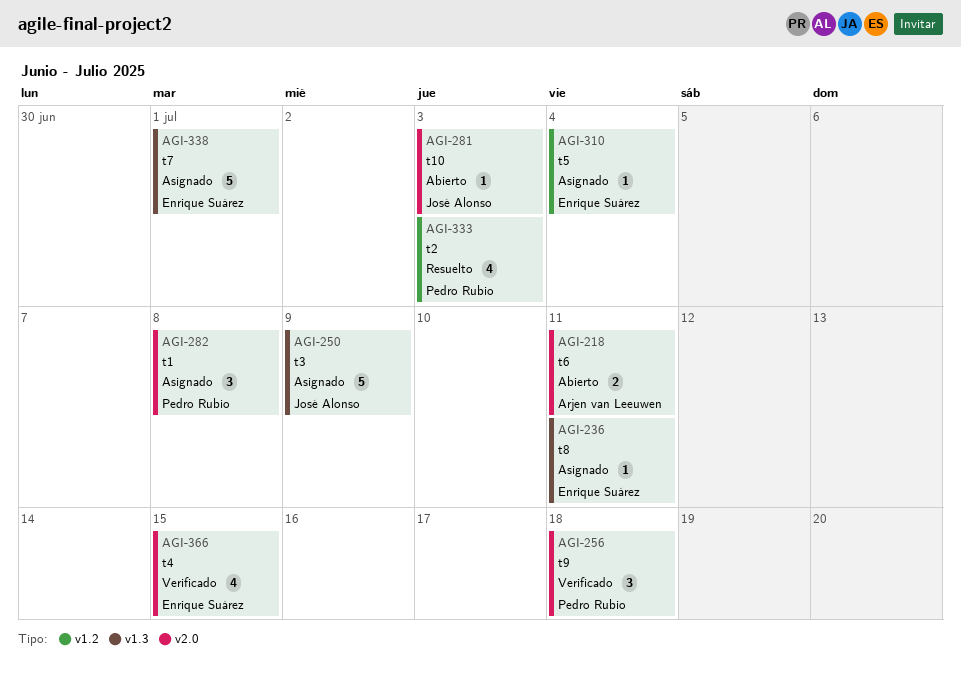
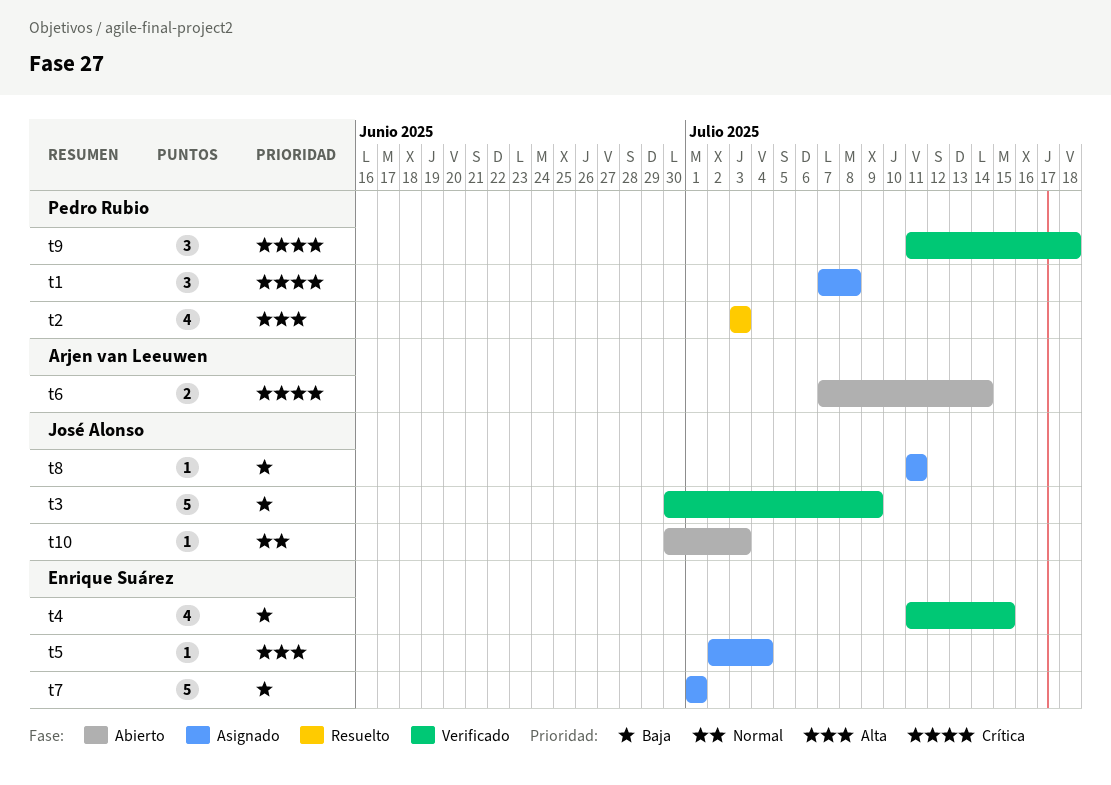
t3, status: Asignado -> Verificado
t6, due: Jul 11 -> Jul 14
t8, owner: Enrique Suárez -> José Alonso

